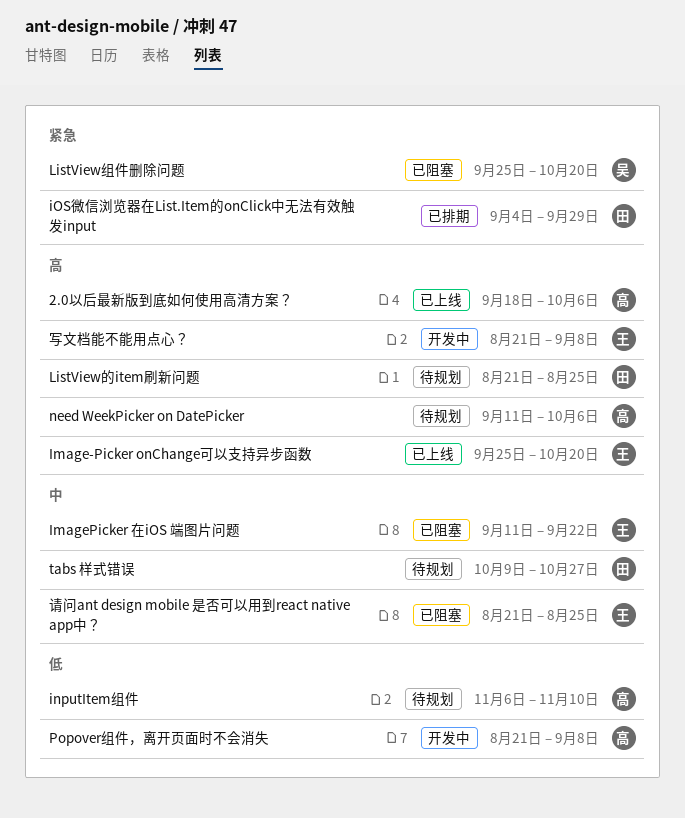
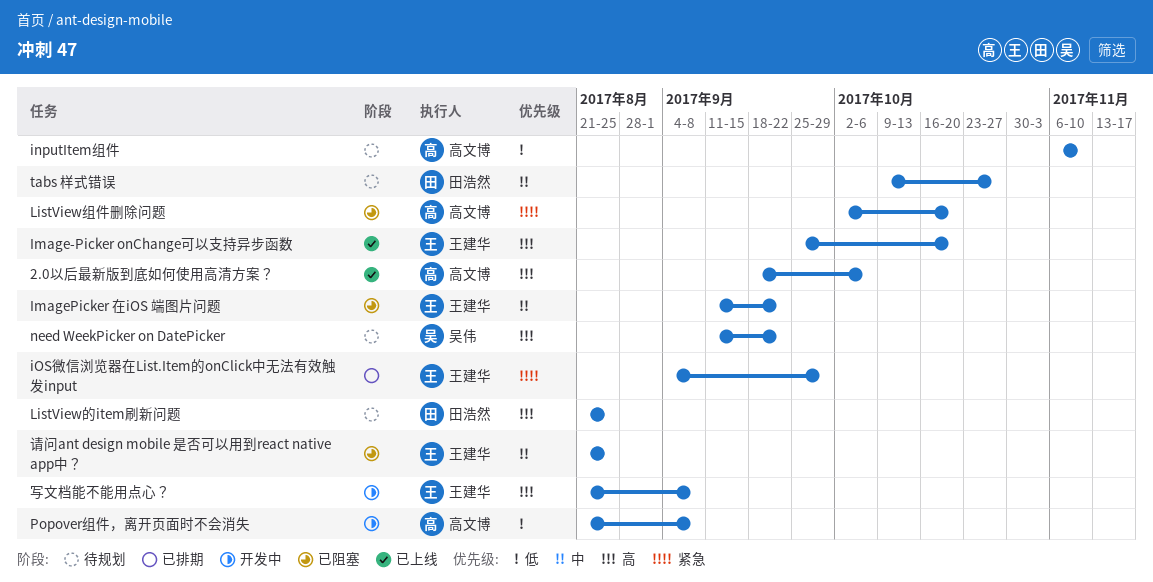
iOS微信浏览器在List.Item的onClick中无法有效触发input, owner: 田浩然 -> 王建华
ListView组件删除问题, owner: 吴伟 -> 高文博
ListView组件删除问题, start: Sep 25 -> Oct 2
need WeekPicker on DatePicker, owner: 高文博 -> 吴伟
need WeekPicker on DatePicker, due: Oct 6 -> Sep 22

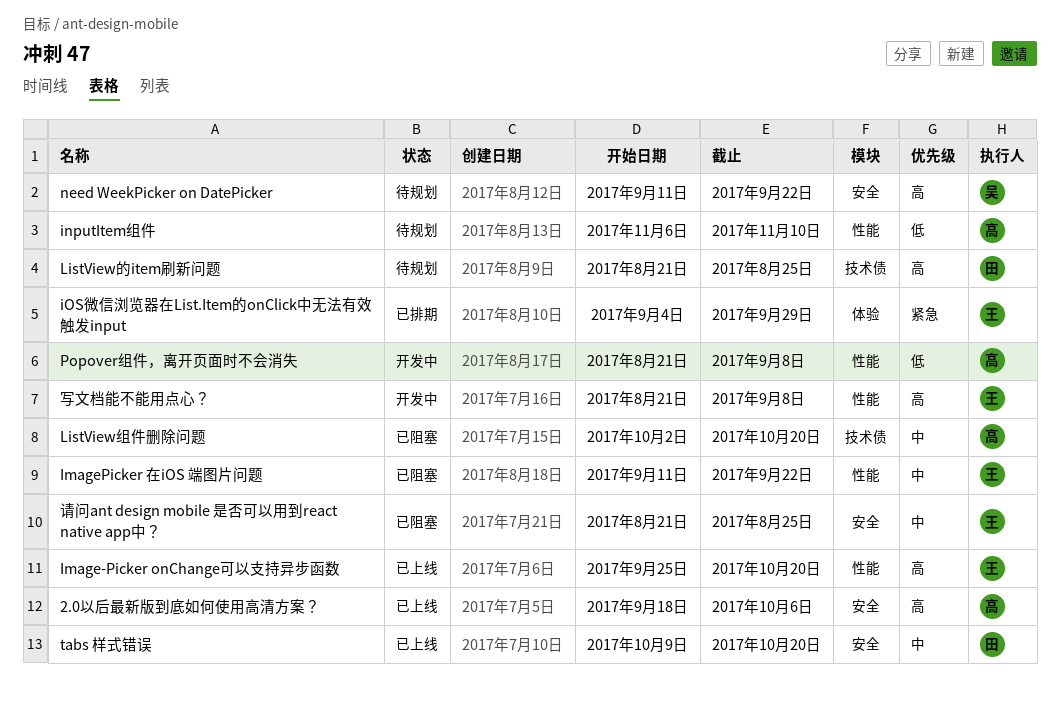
ListView组件删除问题, priority: 紧急 -> 中
tabs 样式错误, status: 待规划 -> 已上线
tabs 样式错误, due: Oct 27 -> Oct 20

